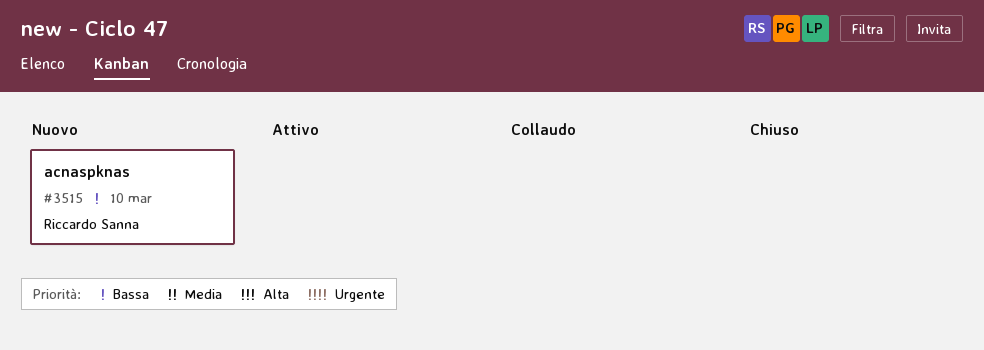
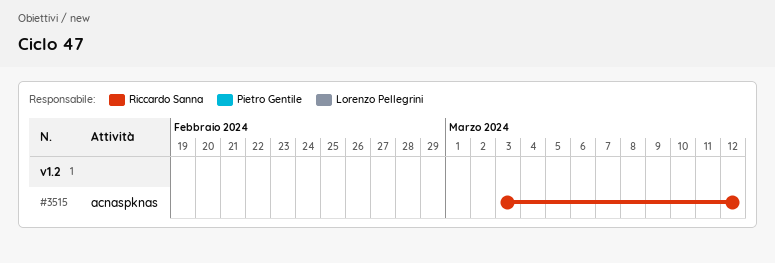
#3515, due: Mar 10 -> Mar 12

